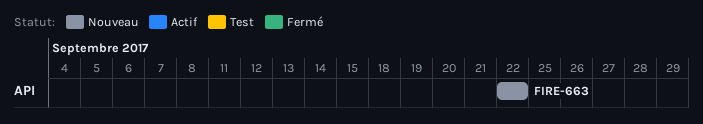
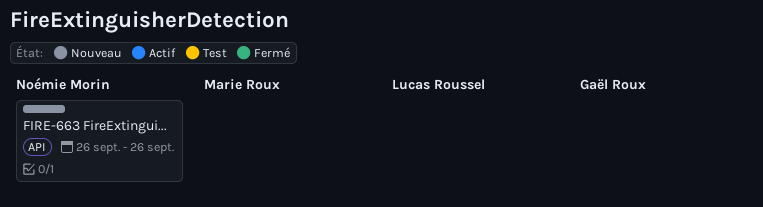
FIRE-663, start: Sep 22 -> Sep 26
FIRE-663, due: Sep 22 -> Sep 26

